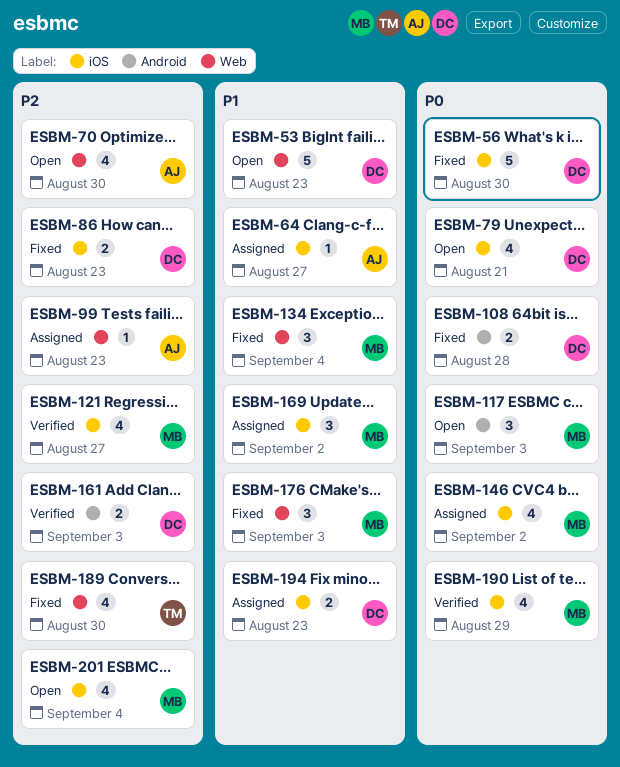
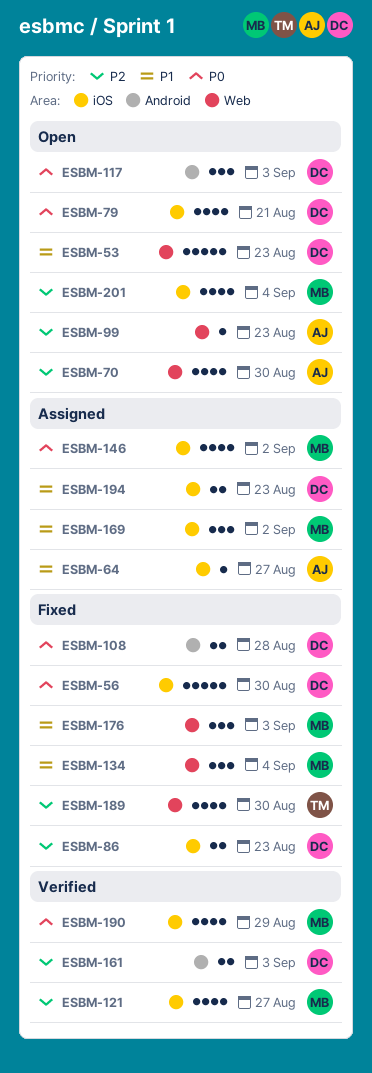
ESBM-99, status: Assigned -> Open
ESBM-117, owner: MB -> DC

